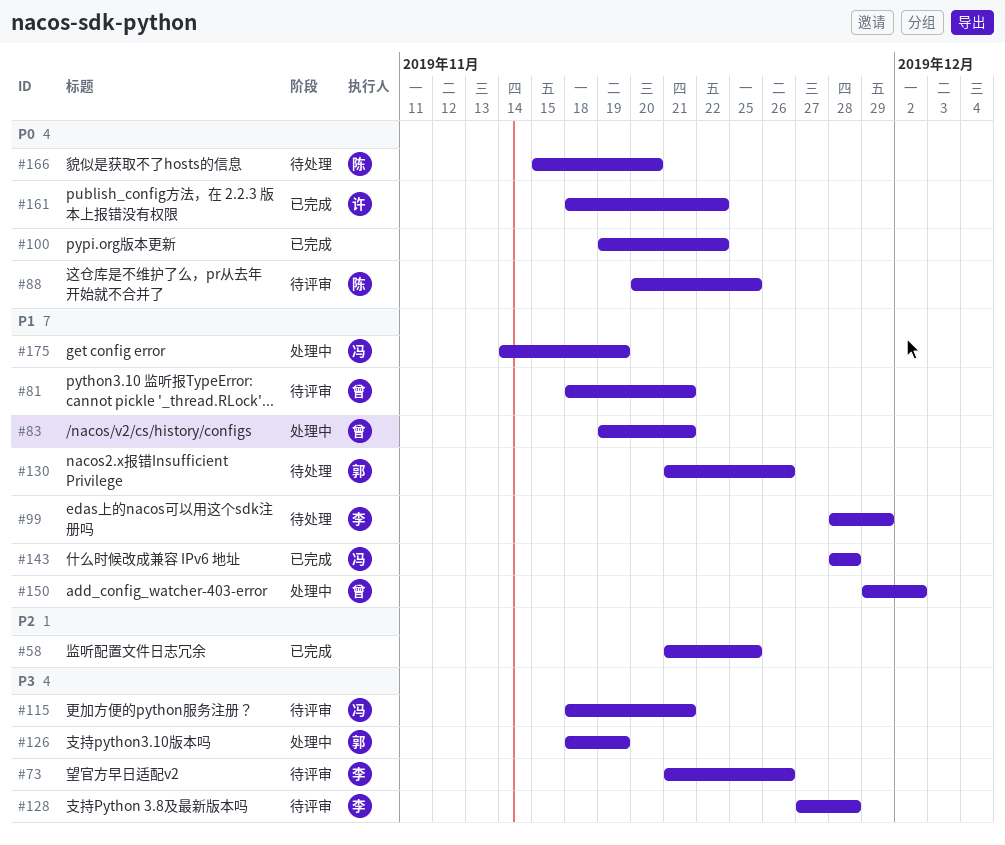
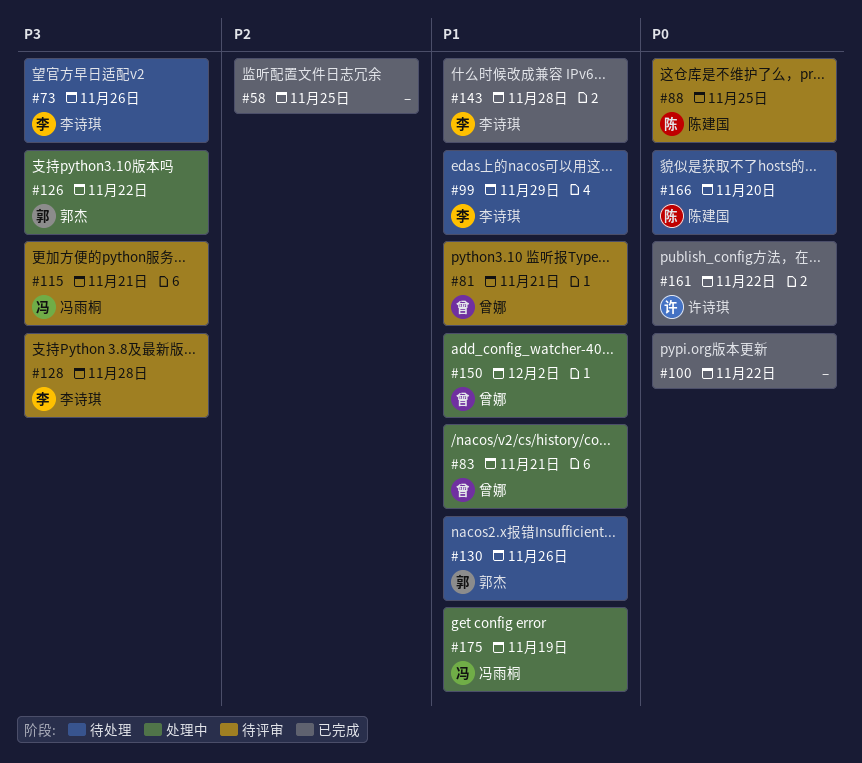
#73, status: 待评审 -> 待处理
#126, due: Nov 19 -> Nov 22
#143, owner: 冯雨桐 -> 李诗琪

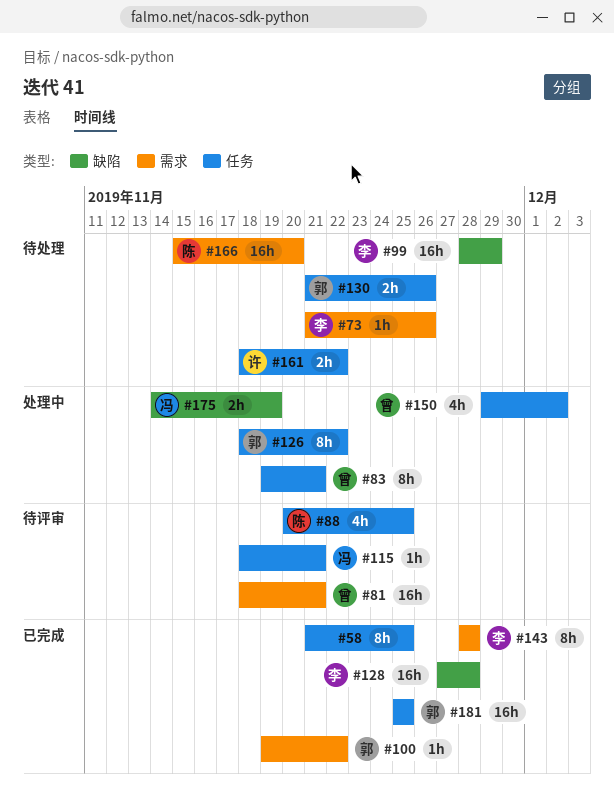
#100, owner: none -> 郭杰
#128, status: 待评审 -> 已完成
#161, status: 已完成 -> 待处理
#181: none -> present

